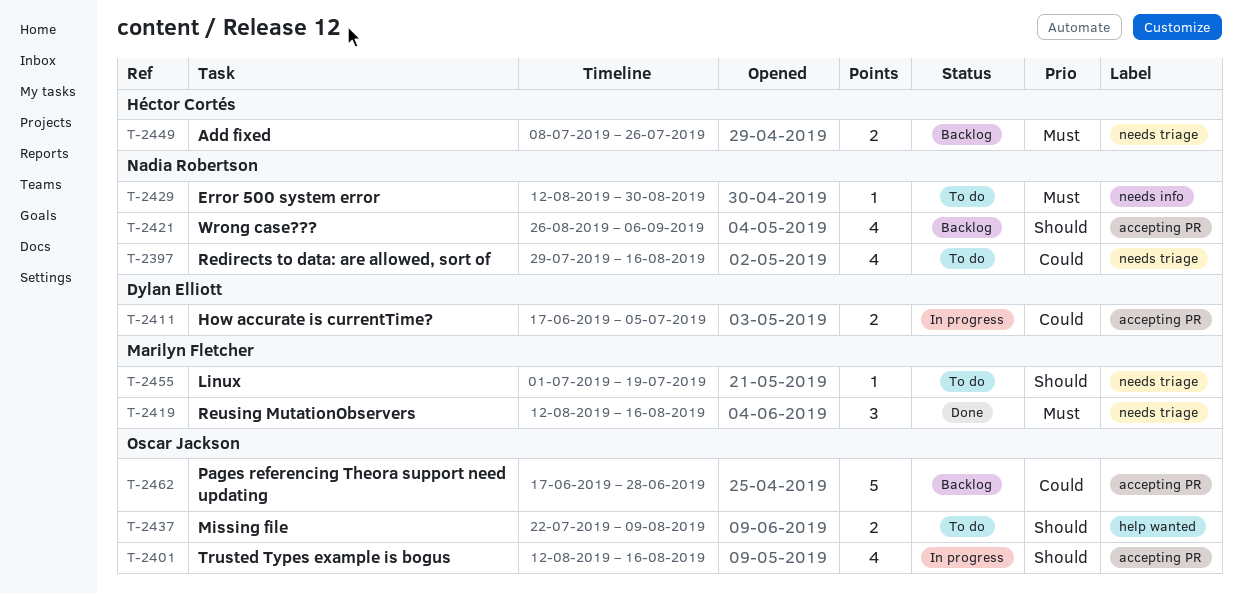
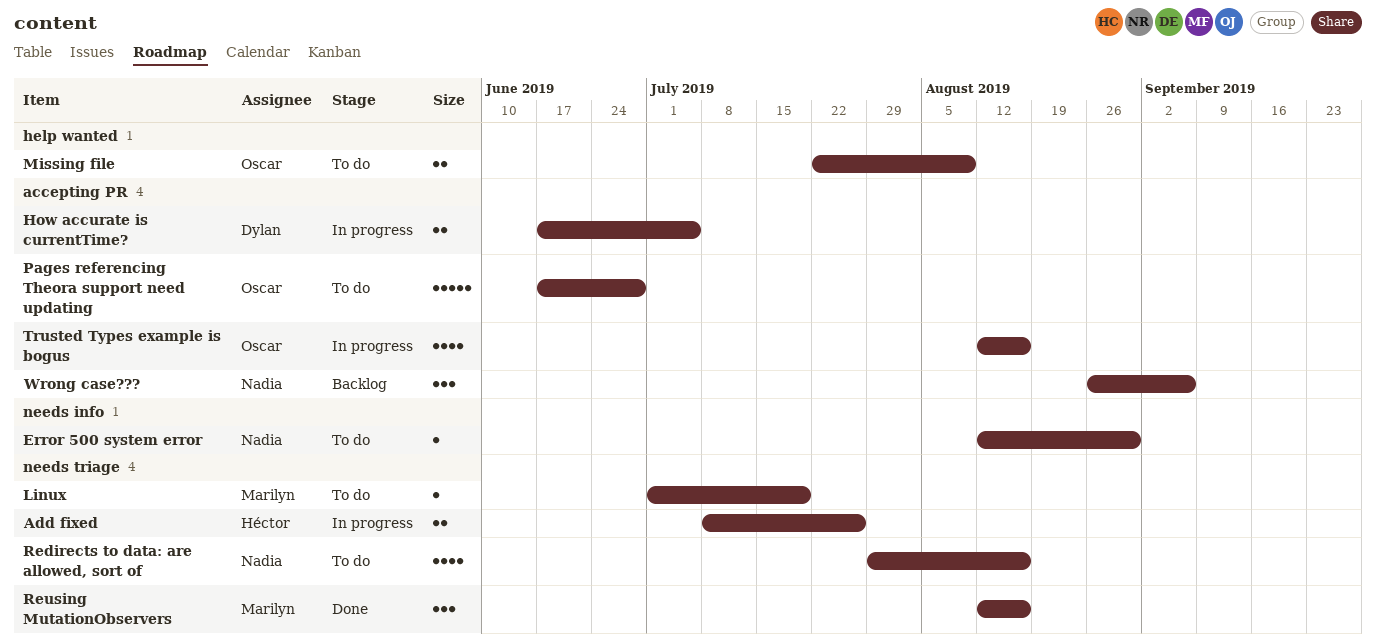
Add fixed, status: Backlog -> In progress
Pages referencing Theora support need updating, status: Backlog -> To do
Wrong case???, estimate: 4 -> 3

